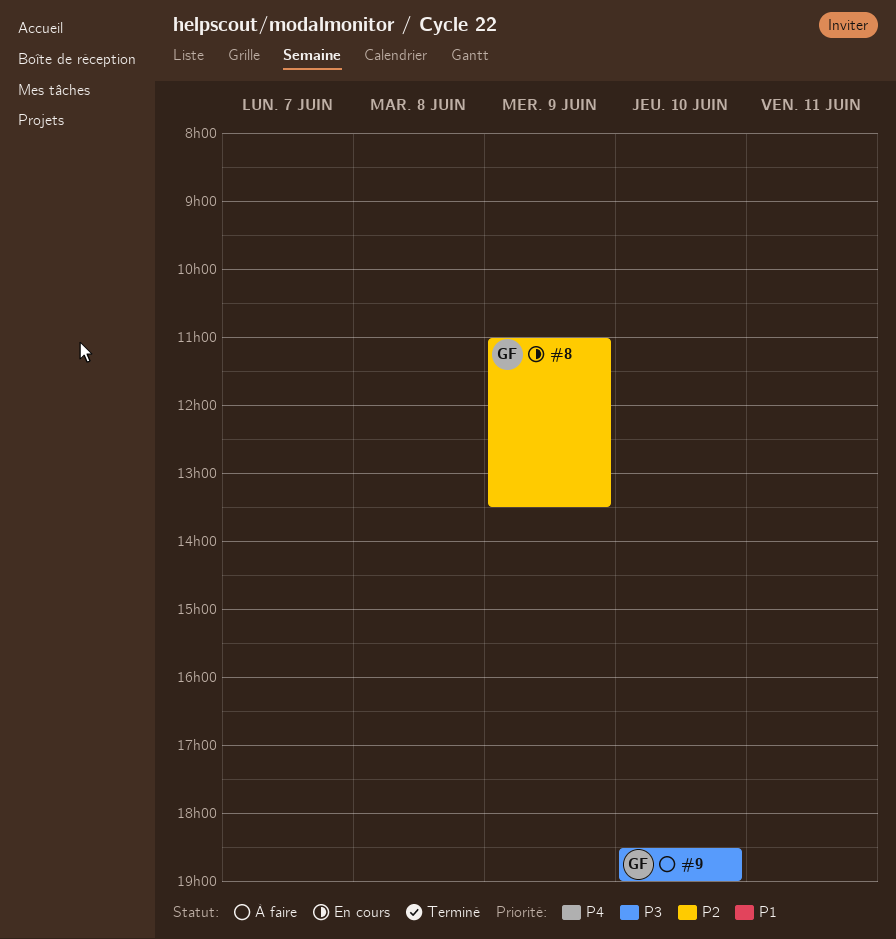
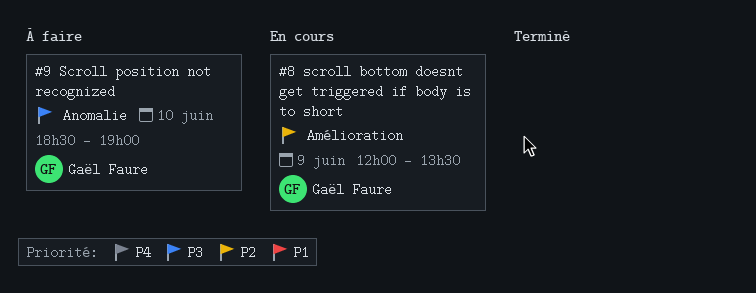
#8, begins: 11:00 -> 12:00

